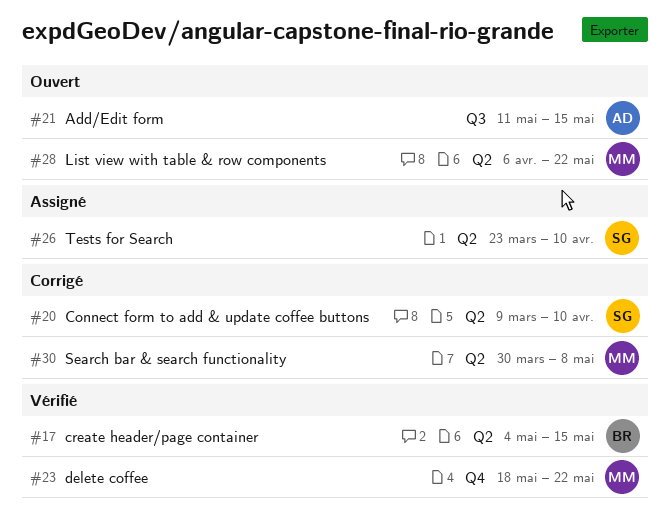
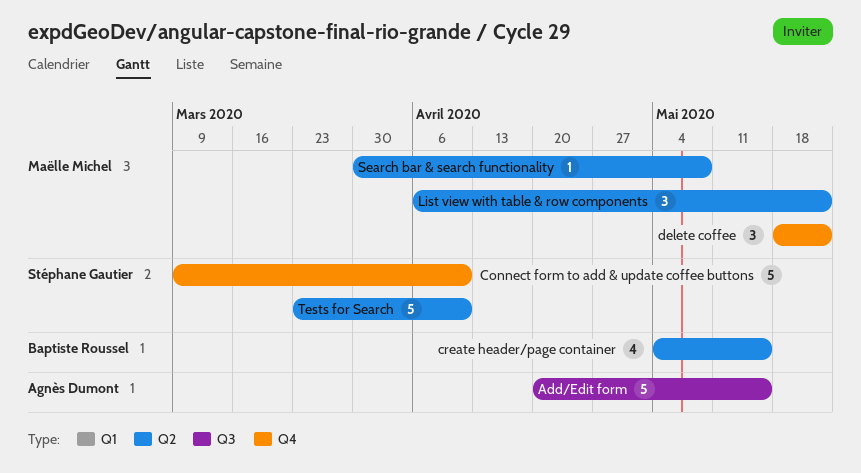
Add/Edit form, start: May 11 -> Apr 20
Connect form to add & update coffee buttons, label: Q2 -> Q4

